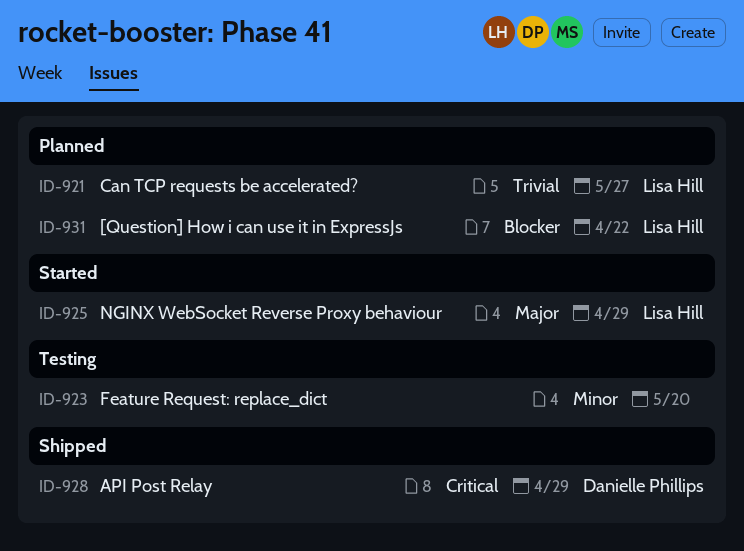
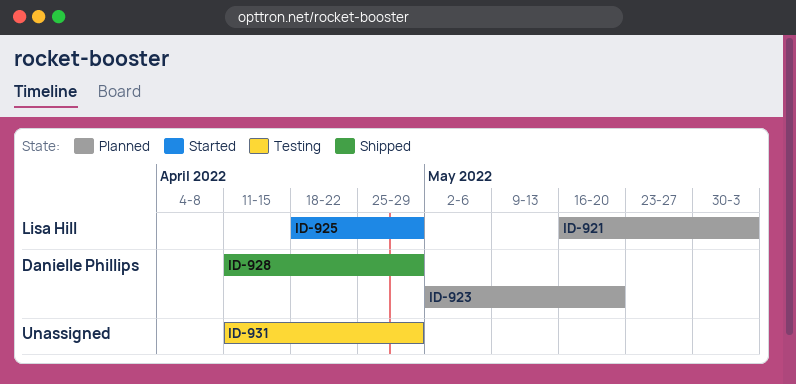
ID-921, due: May 27 -> Jun 3
ID-923, status: Testing -> Planned
ID-923, owner: none -> Danielle Phillips
ID-931, status: Planned -> Testing
ID-931, owner: Lisa Hill -> none
ID-931, due: Apr 22 -> Apr 29

